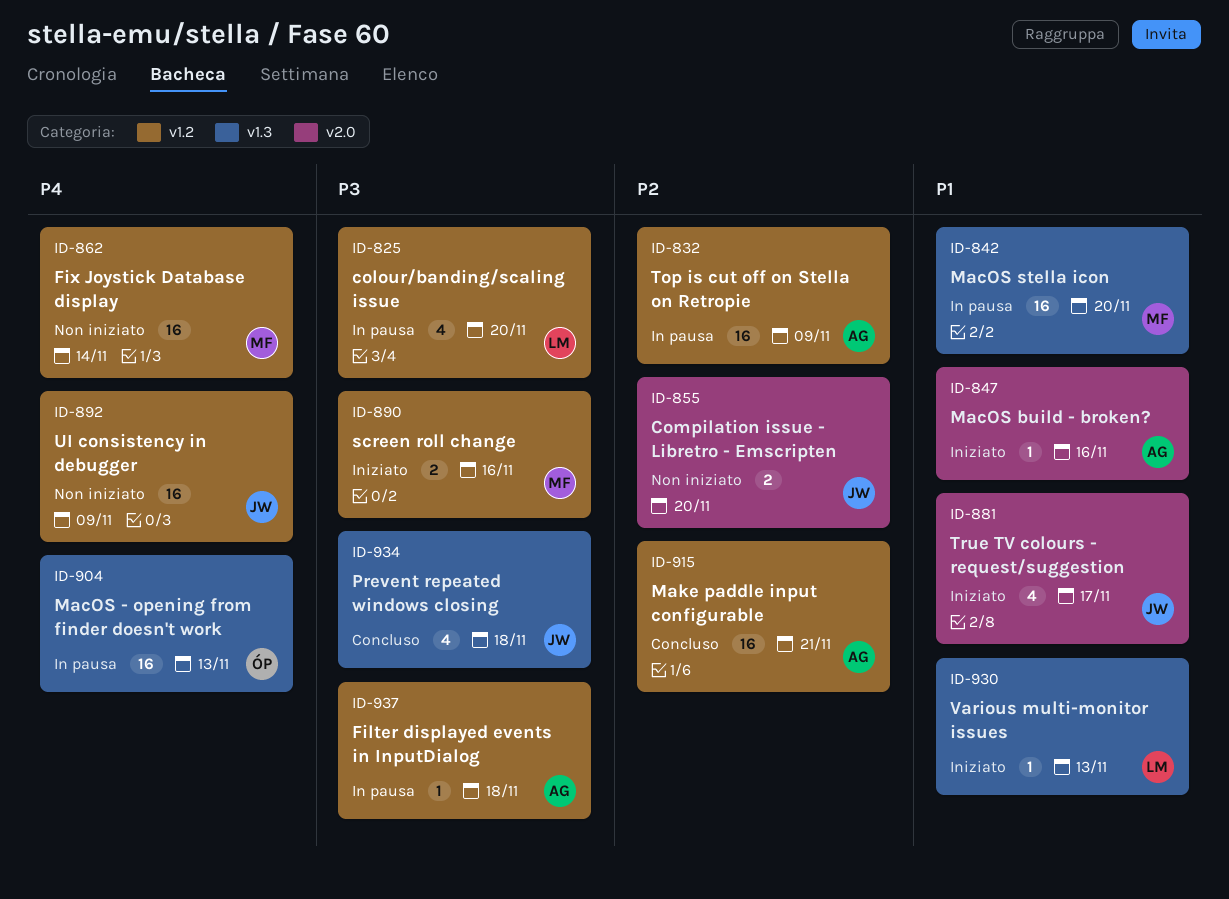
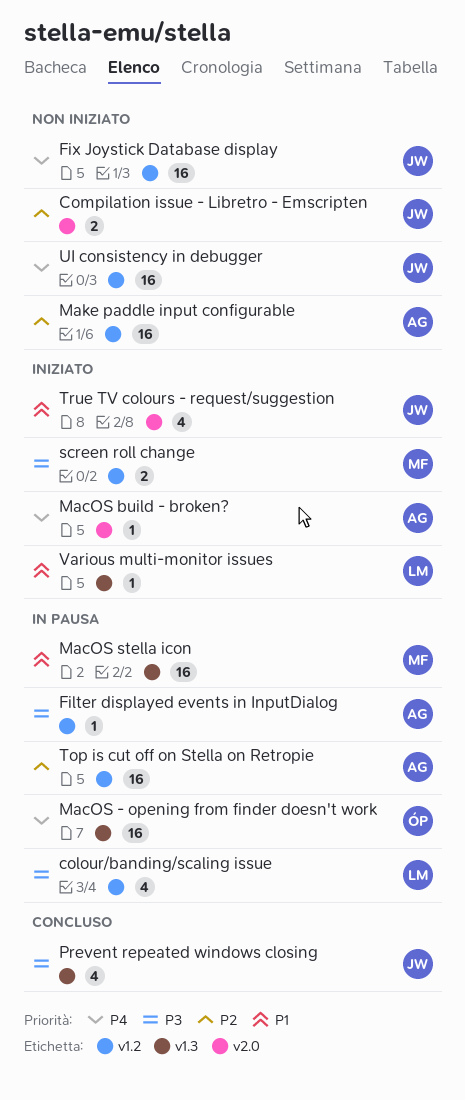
Fix Joystick Database display, owner: MF -> JW
MacOS build - broken?, priority: P1 -> P4
Make paddle input configurable, status: Concluso -> Non iniziato

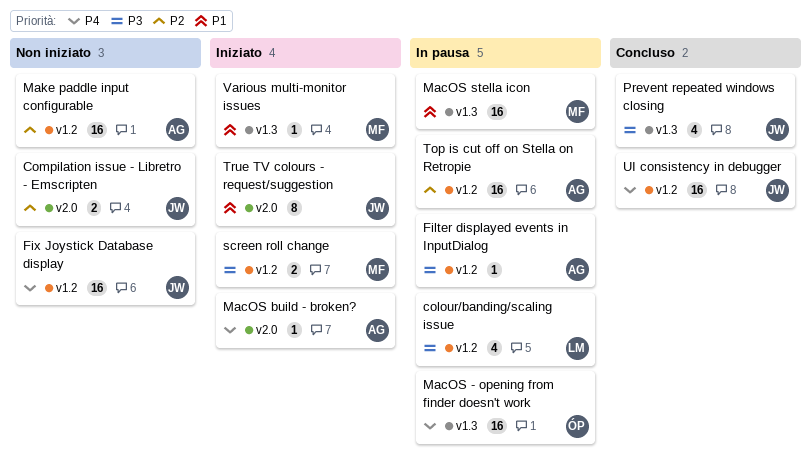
True TV colours - request/suggestion, estimate: 4 -> 8
UI consistency in debugger, status: Non iniziato -> Concluso
Various multi-monitor issues, owner: LM -> MF

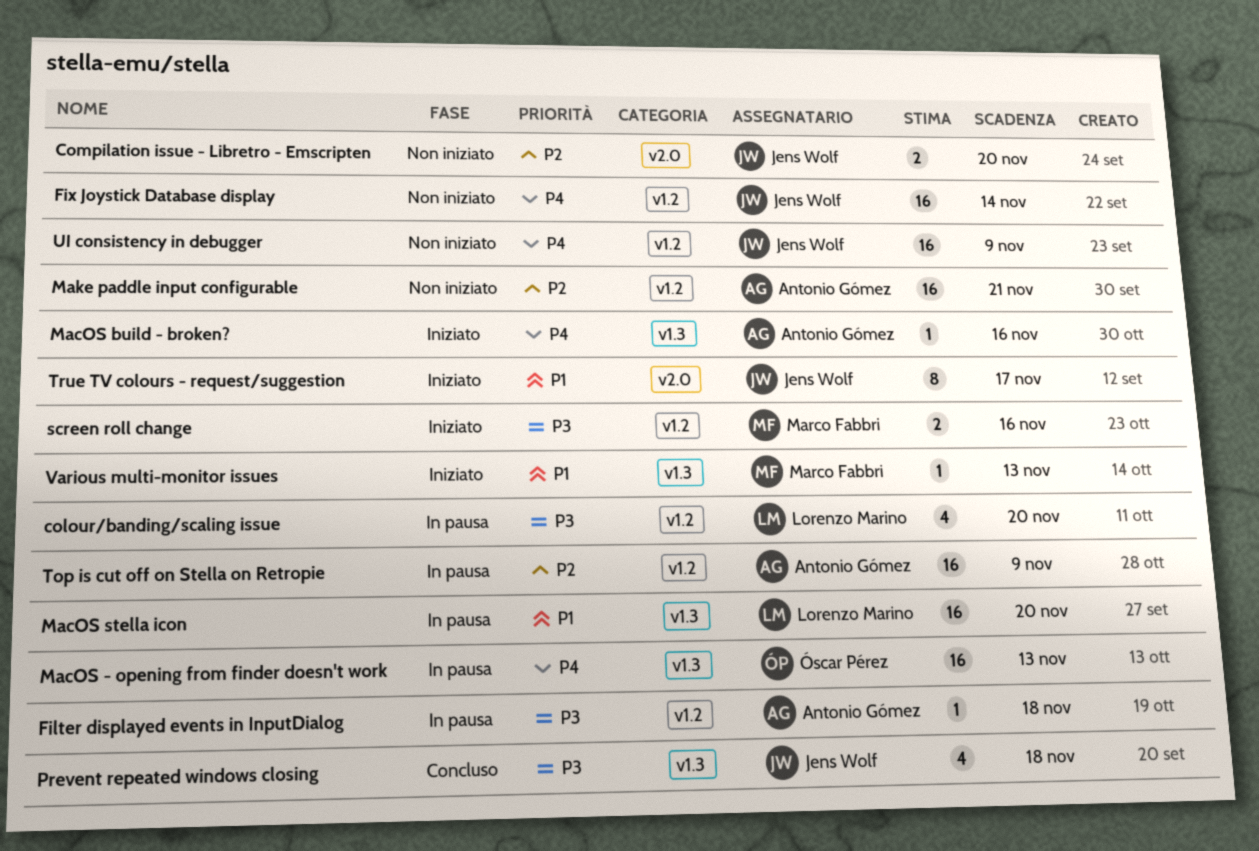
MacOS build - broken?, label: v2.0 -> v1.3
MacOS stella icon, owner: Marco Fabbri -> Lorenzo Marino
UI consistency in debugger, status: Concluso -> Non iniziato

